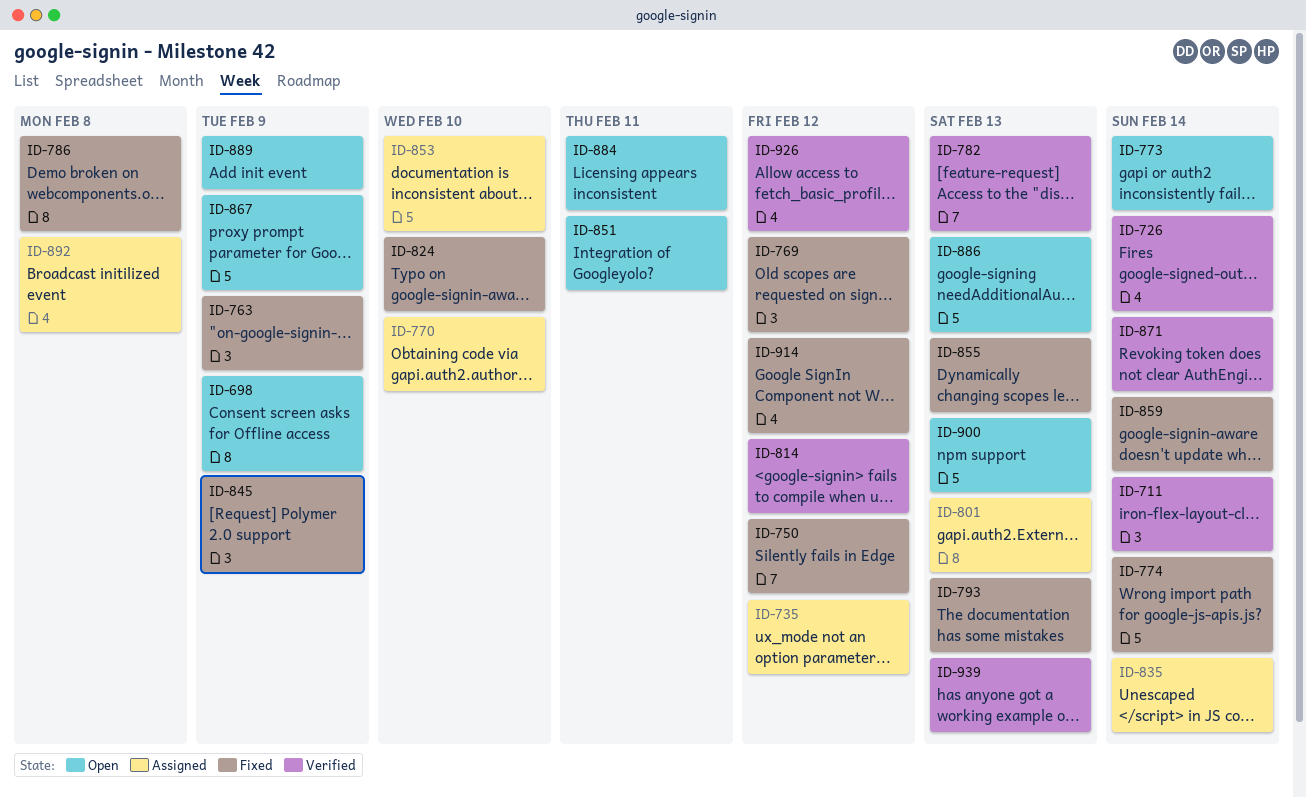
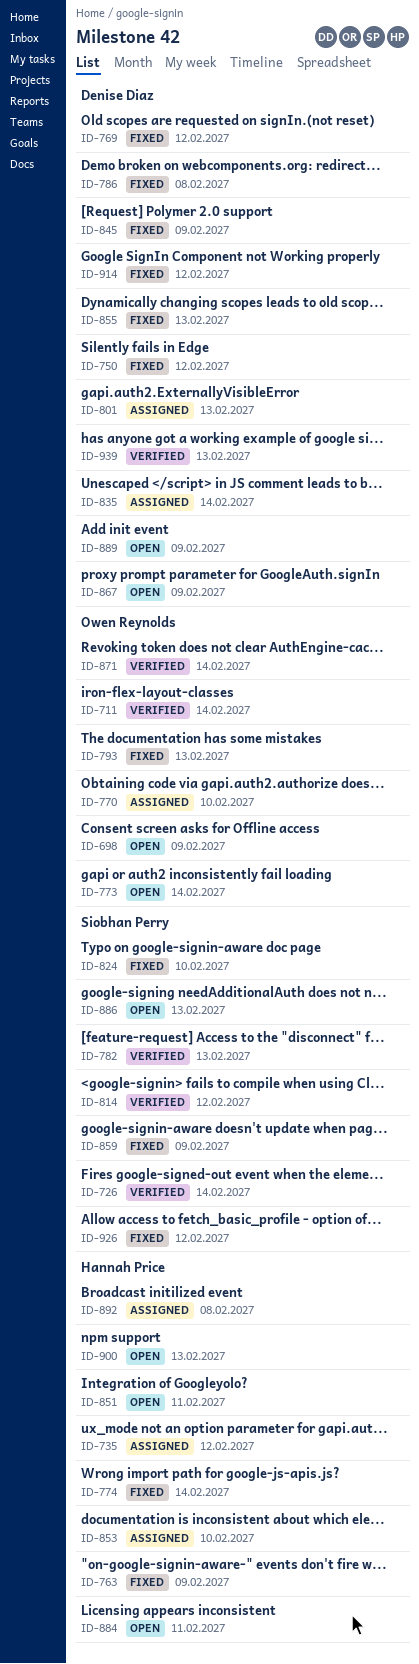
ID-859, due: Feb 14 -> Feb 9
ID-926, status: Verified -> Fixed

